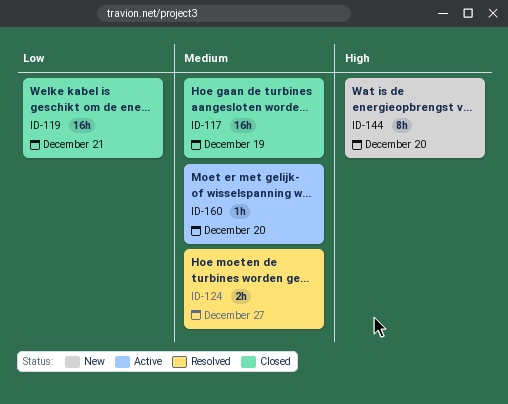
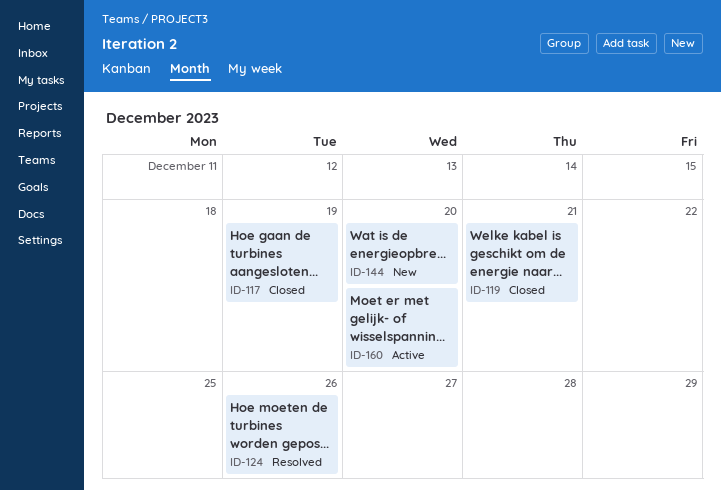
ID-124, due: Dec 27 -> Dec 26

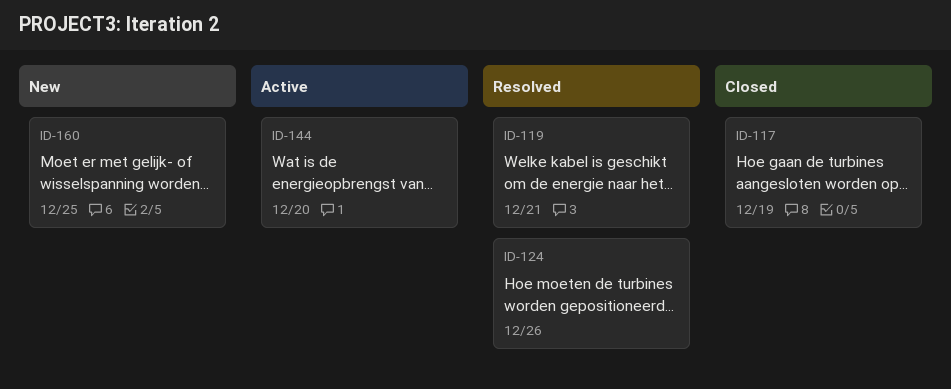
ID-119, status: Closed -> Resolved
ID-144, status: New -> Active
ID-160, status: Active -> New
ID-160, due: Dec 20 -> Dec 25

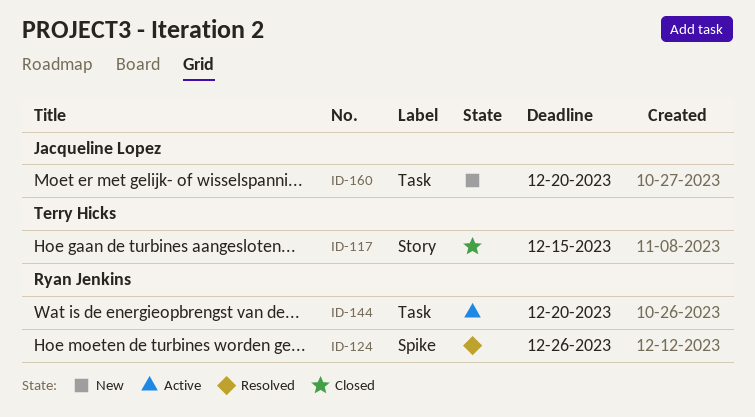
ID-117, due: Dec 19 -> Dec 15
ID-119: present -> none
ID-160, due: Dec 25 -> Dec 20

